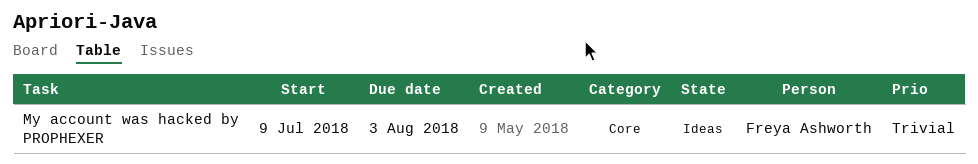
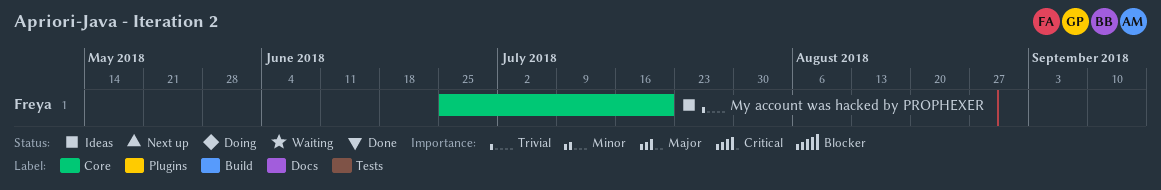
My account was hacked by PROPHEXER, start: Jul 9 -> Jun 25
My account was hacked by PROPHEXER, due: Aug 3 -> Jul 20

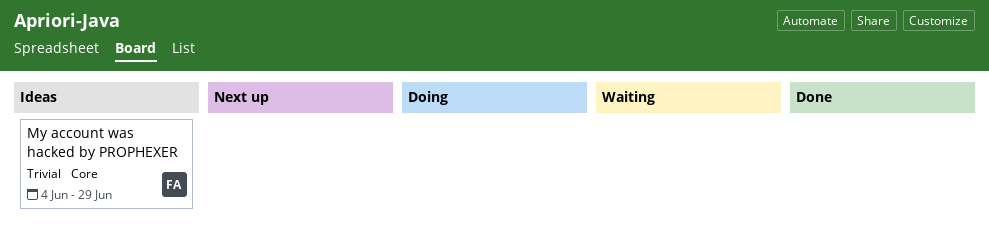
My account was hacked by PROPHEXER, start: Jun 25 -> Jun 4
My account was hacked by PROPHEXER, due: Jul 20 -> Jun 29

